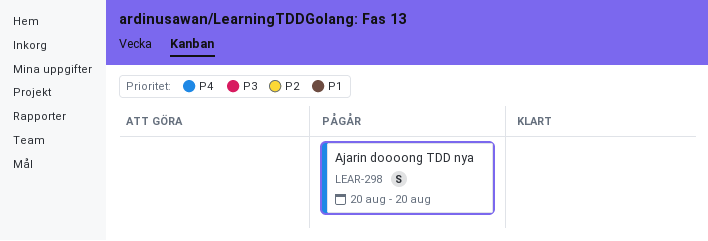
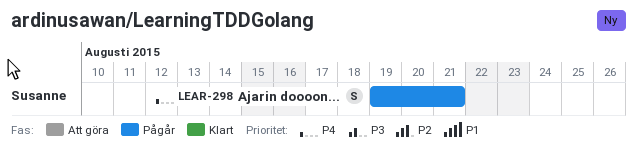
LEAR-298, start: Aug 20 -> Aug 19
LEAR-298, due: Aug 20 -> Aug 21

